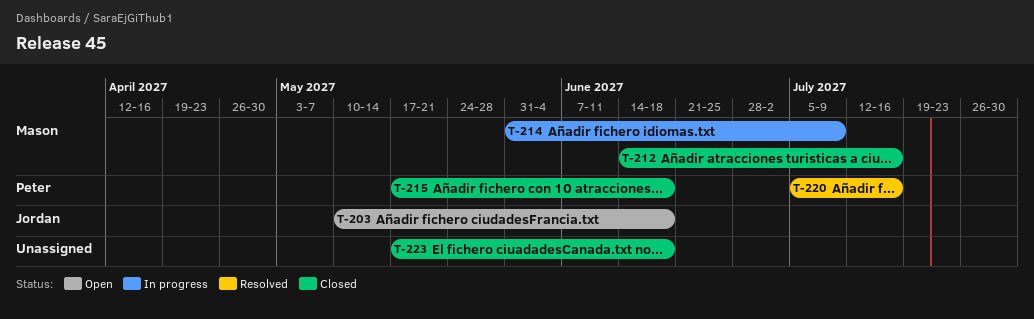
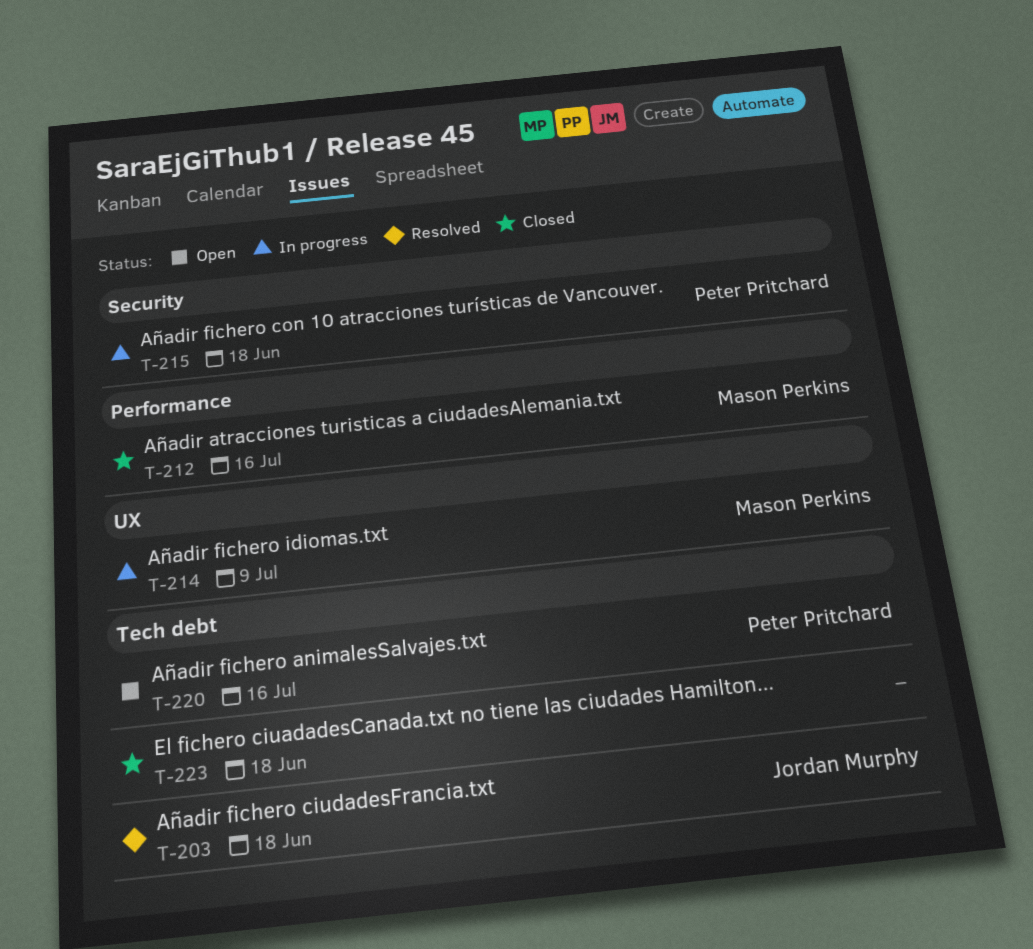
T-203, status: Open -> Resolved
T-215, status: Closed -> In progress
T-220, status: Resolved -> Open

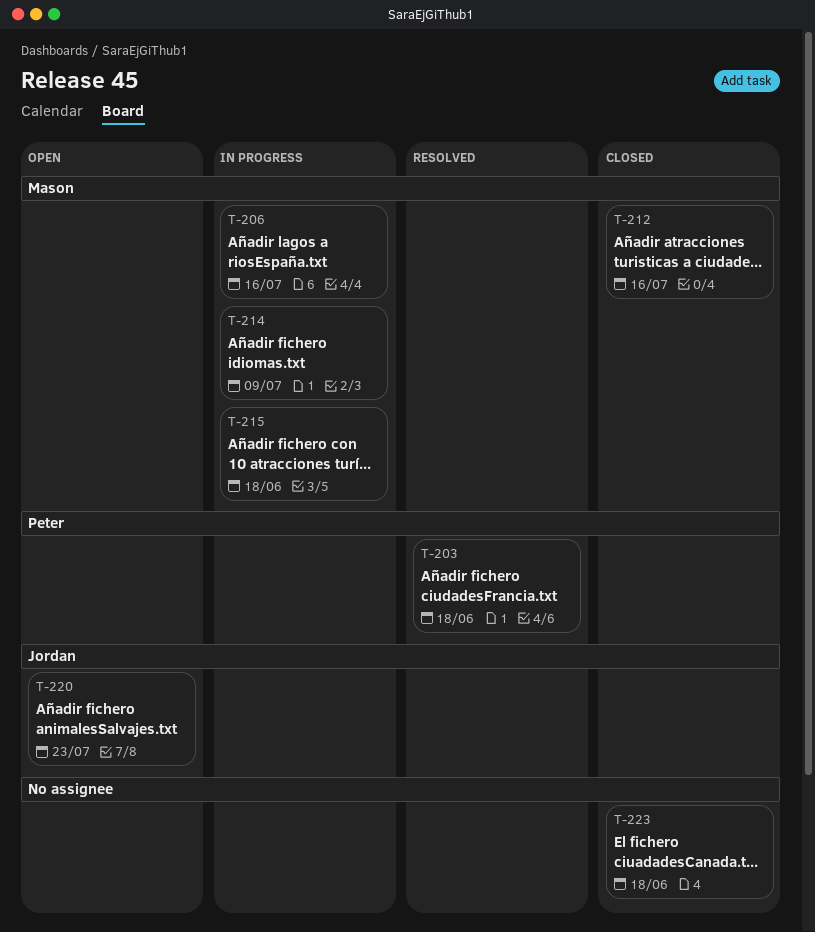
T-203, owner: Jordan Murphy -> Peter Pritchard
T-206: none -> present
T-215, owner: Peter Pritchard -> Mason Perkins
T-220, owner: Peter Pritchard -> Jordan Murphy
T-220, due: Jul 16 -> Jul 23

